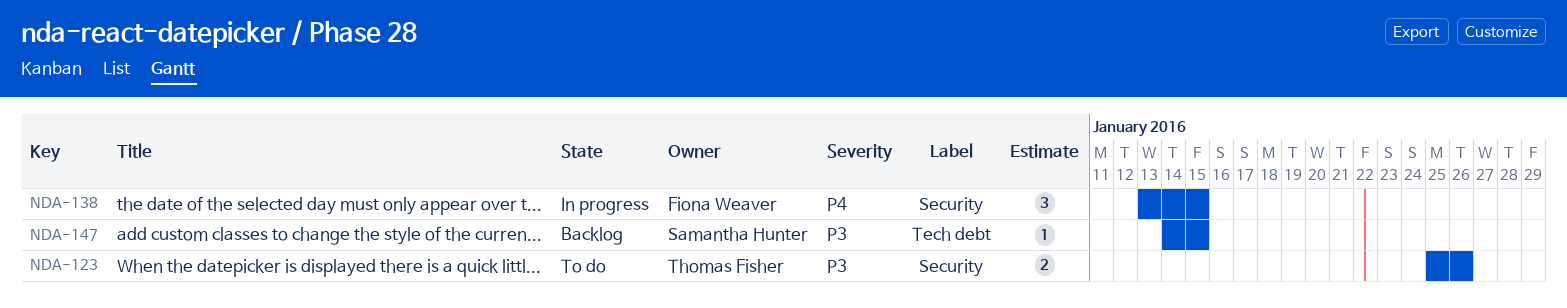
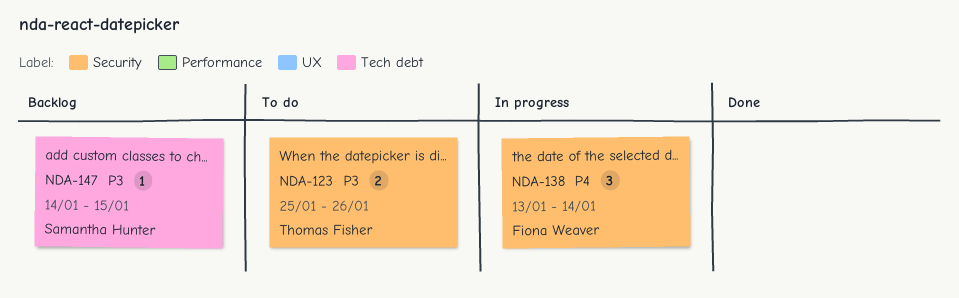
NDA-138, due: Jan 15 -> Jan 14

